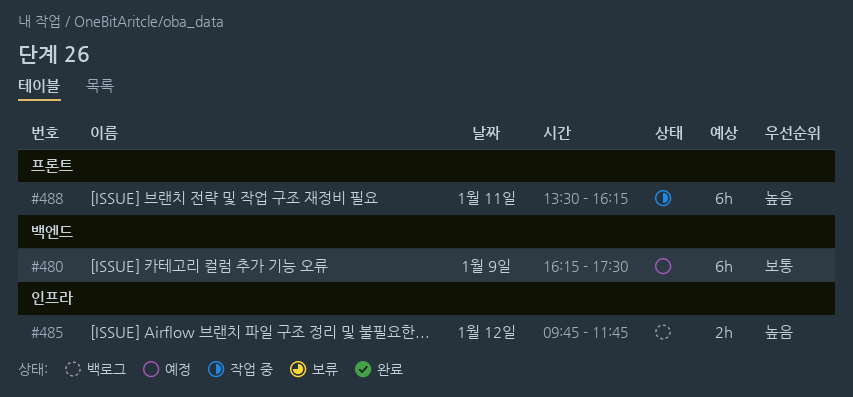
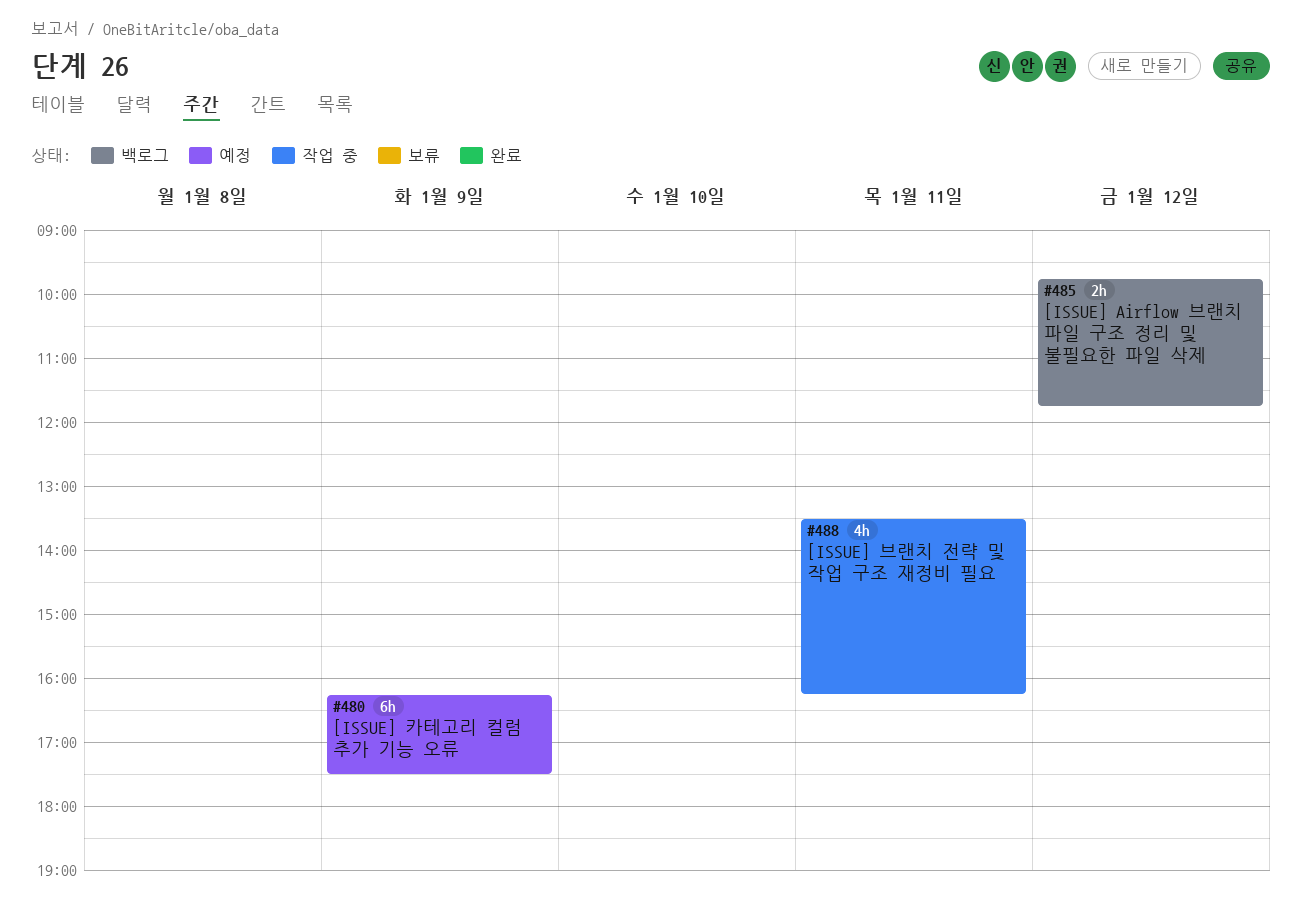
#488, estimate: 6h -> 4h

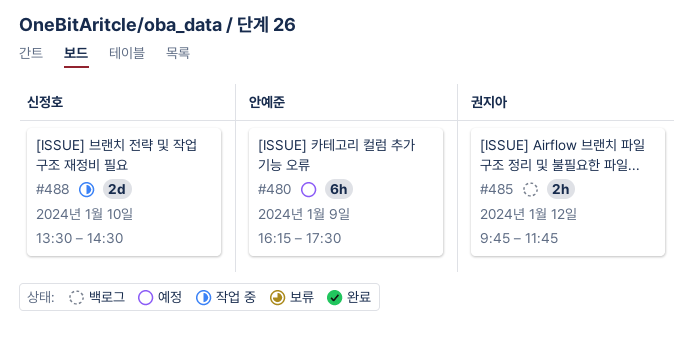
#488, estimate: 4h -> 2d
#488, day: Jan 11 -> Jan 10
#488, ends: 16:15 -> 14:30

